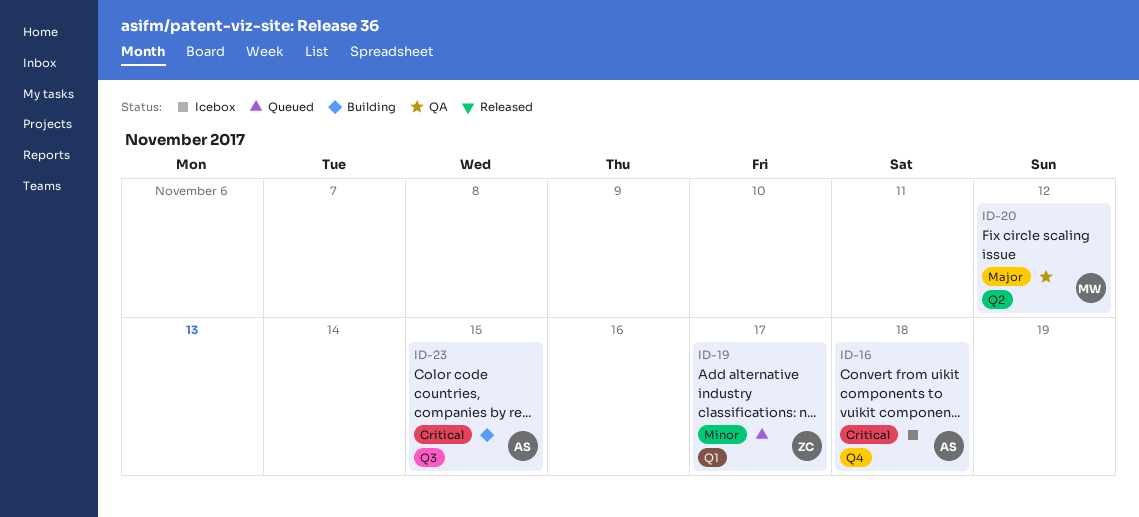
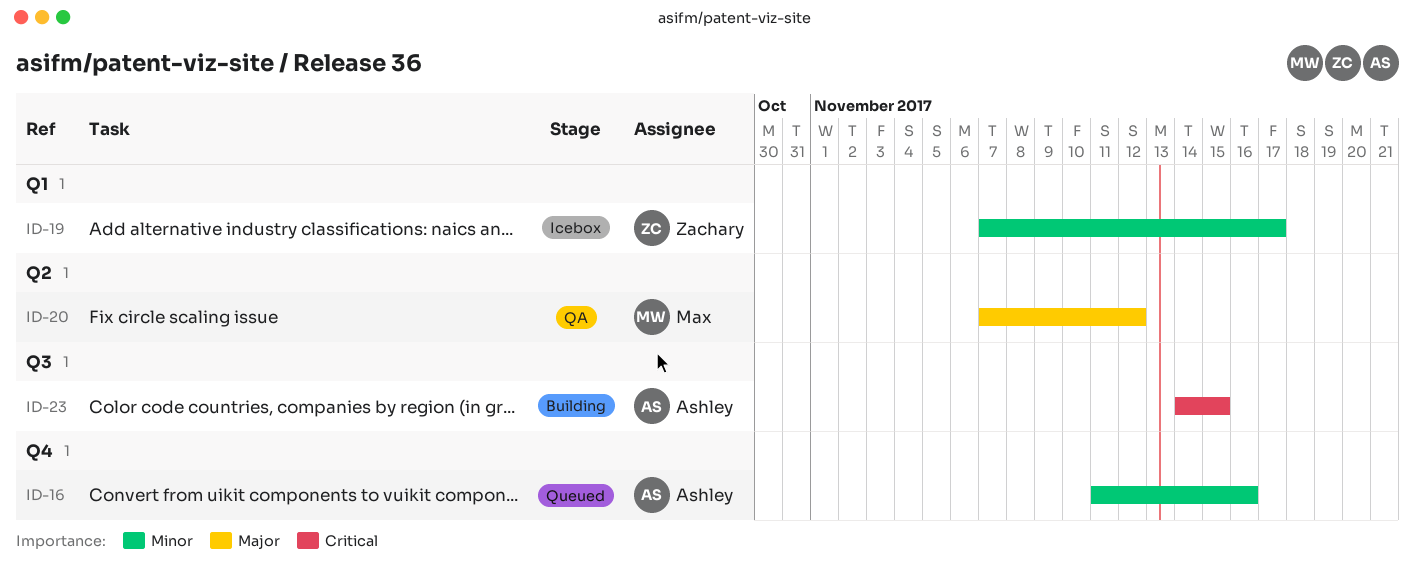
ID-16, status: Icebox -> Queued
ID-16, priority: Critical -> Minor
ID-16, due: Nov 18 -> Nov 16
ID-19, status: Queued -> Icebox

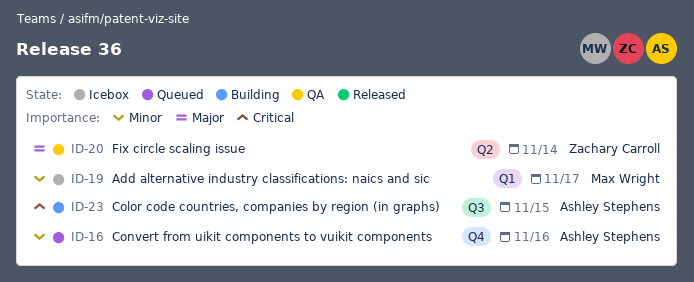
ID-19, owner: Zachary Carroll -> Max Wright
ID-20, owner: Max Wright -> Zachary Carroll
ID-20, due: Nov 12 -> Nov 14

